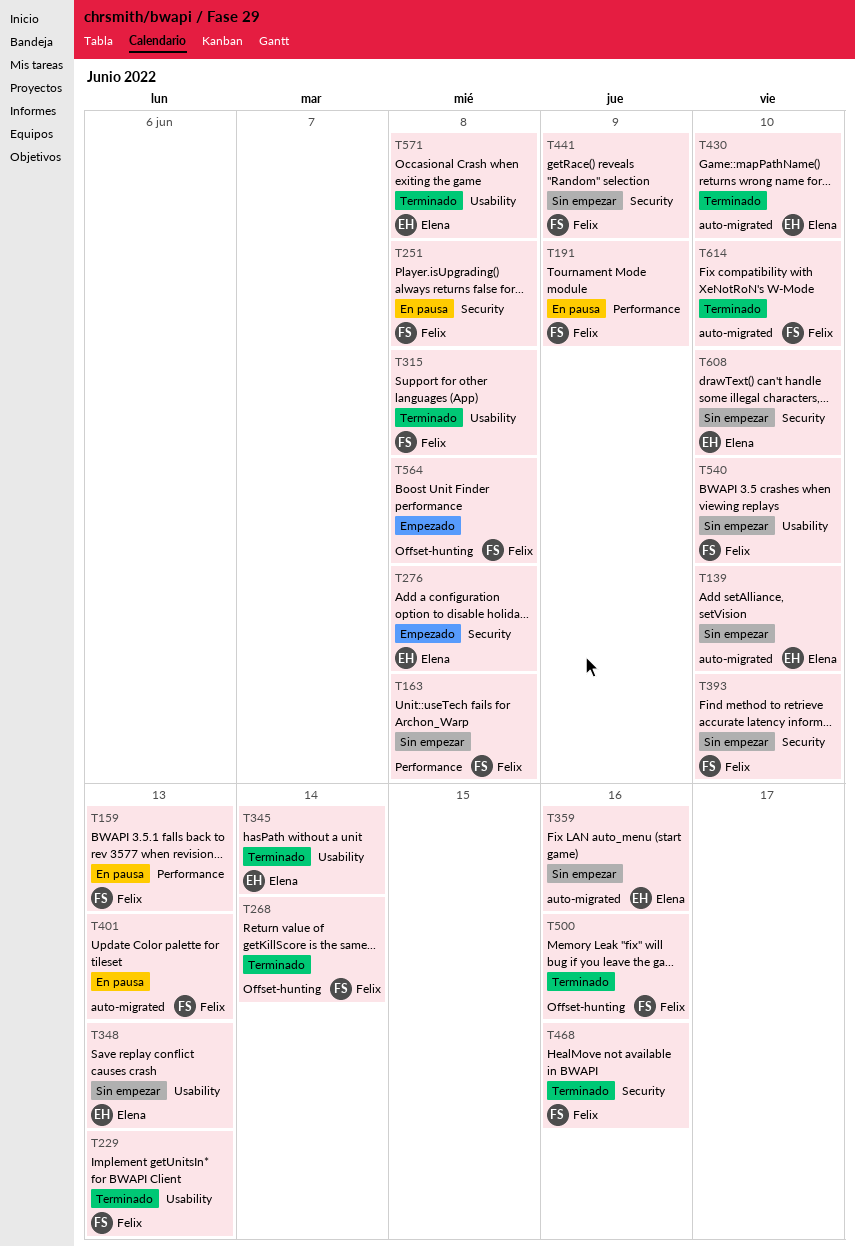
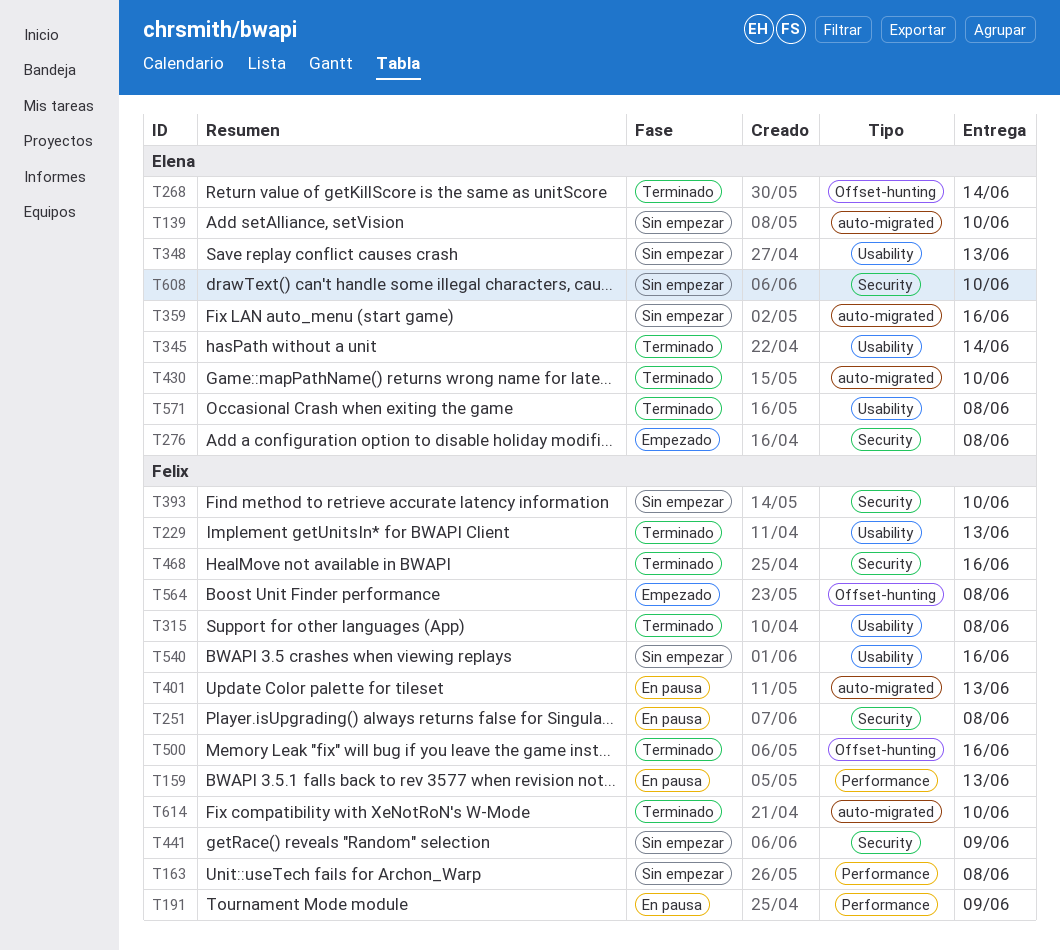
T268, owner: Felix -> Elena
T540, due: Jun 10 -> Jun 16

